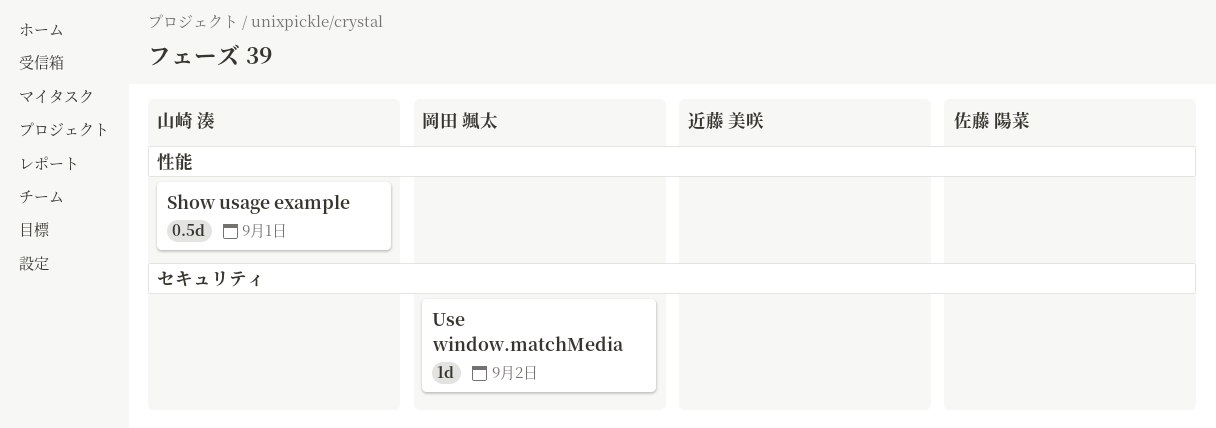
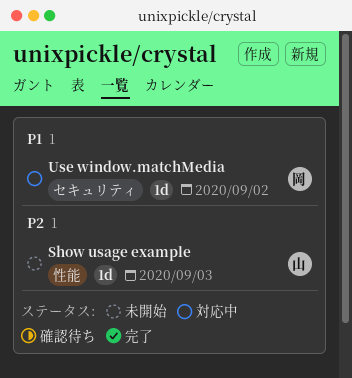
Show usage example, estimate: 0.5d -> 1d
Show usage example, due: Sep 1 -> Sep 3

